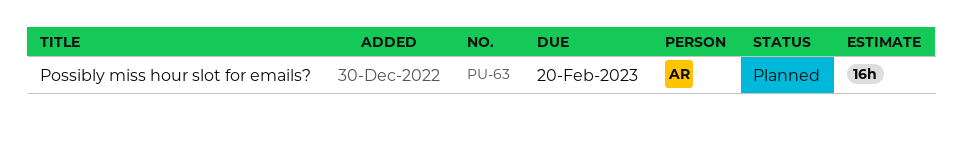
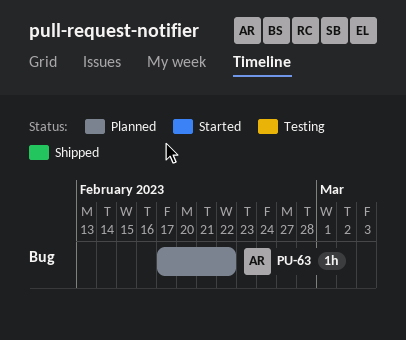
PU-63, estimate: 16h -> 1h
PU-63, due: Feb 20 -> Feb 22

